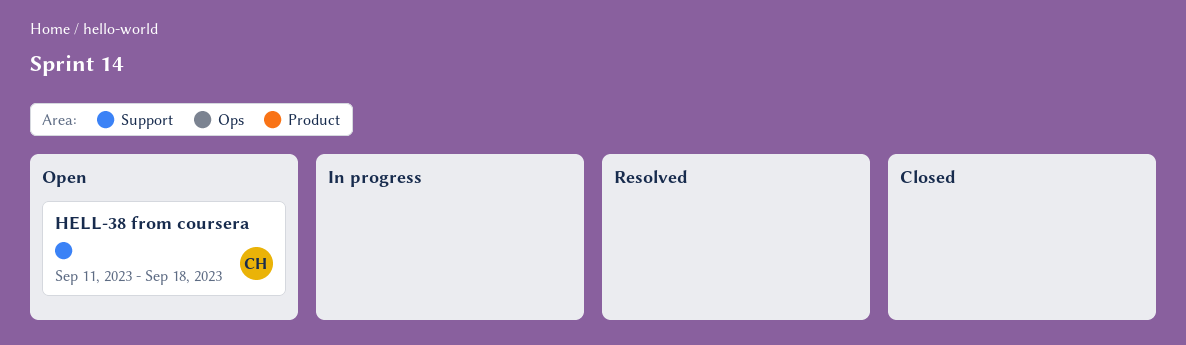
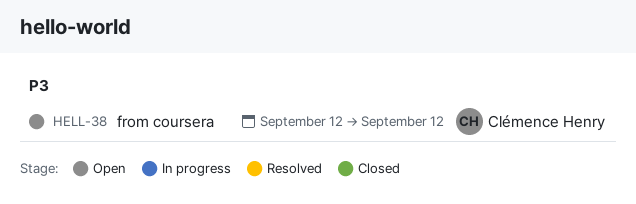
HELL-38, start: Sep 11 -> Sep 12
HELL-38, due: Sep 18 -> Sep 12

